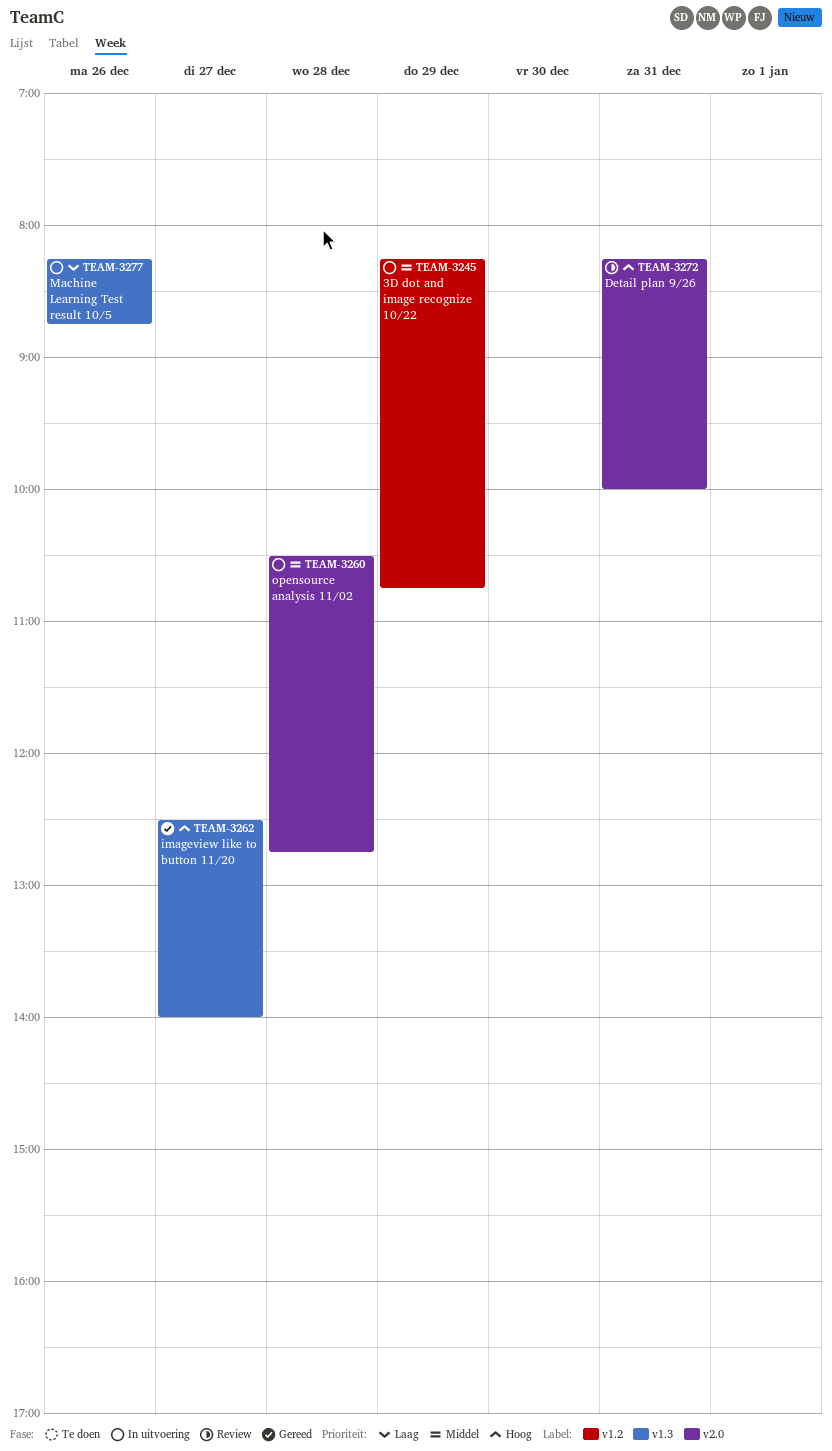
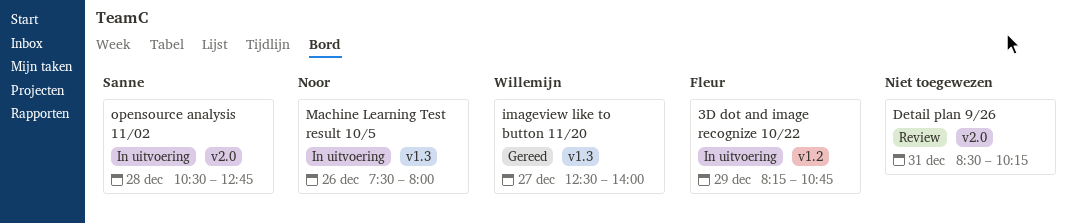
Detail plan 9/26, begins: 08:15 -> 08:30
Detail plan 9/26, ends: 10:00 -> 10:15
Machine Learning Test result 10/5, begins: 08:15 -> 07:30
Machine Learning Test result 10/5, ends: 08:45 -> 08:00

